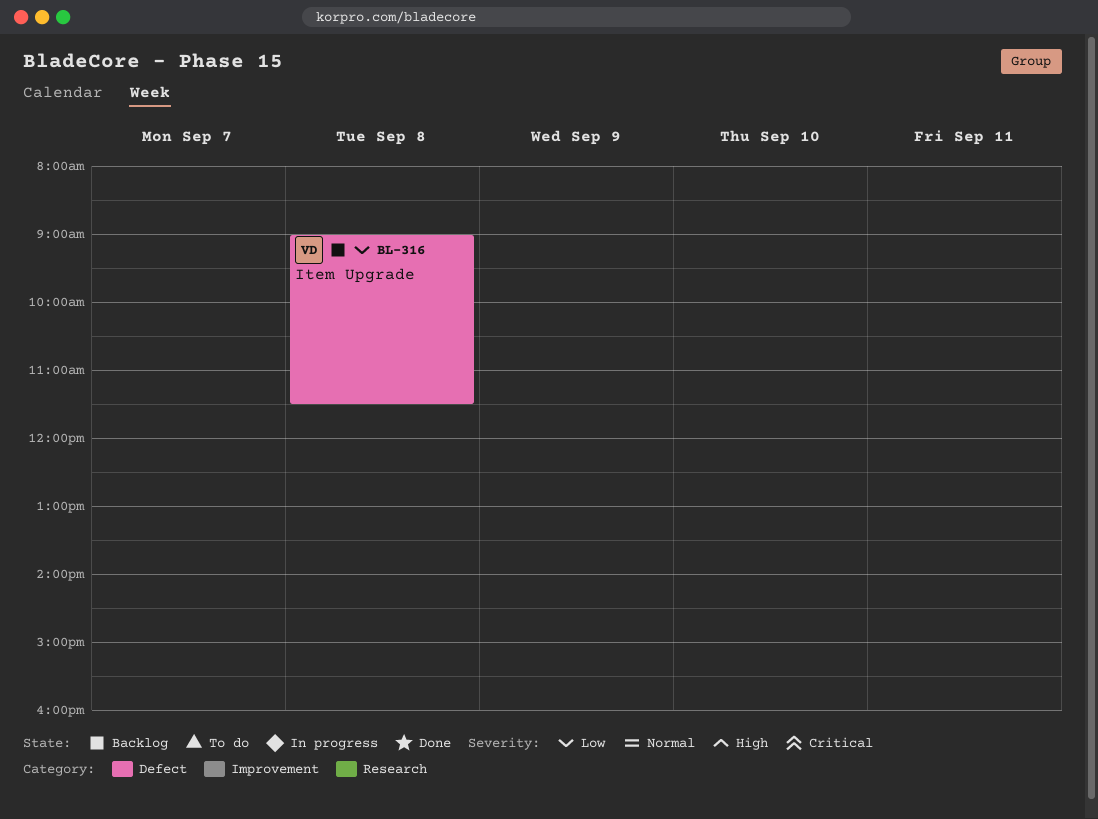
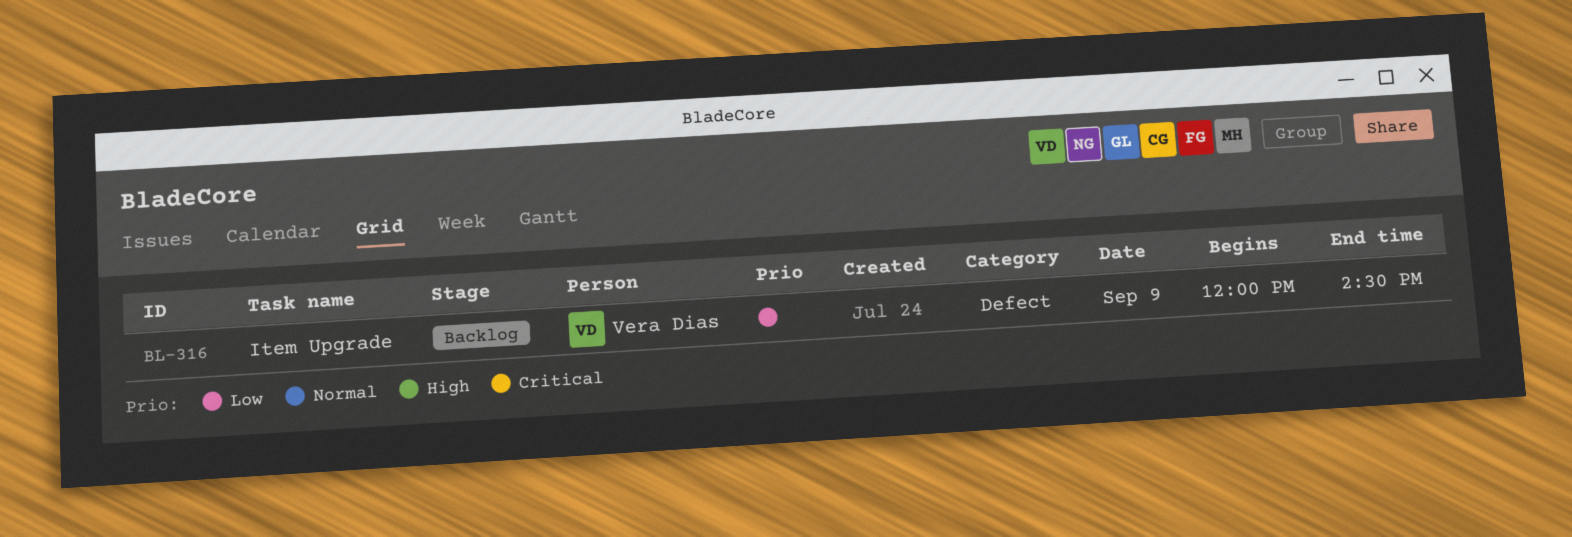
BL-316, day: Sep 8 -> Sep 9
BL-316, begins: 09:00 -> 12:00
BL-316, ends: 11:30 -> 14:30

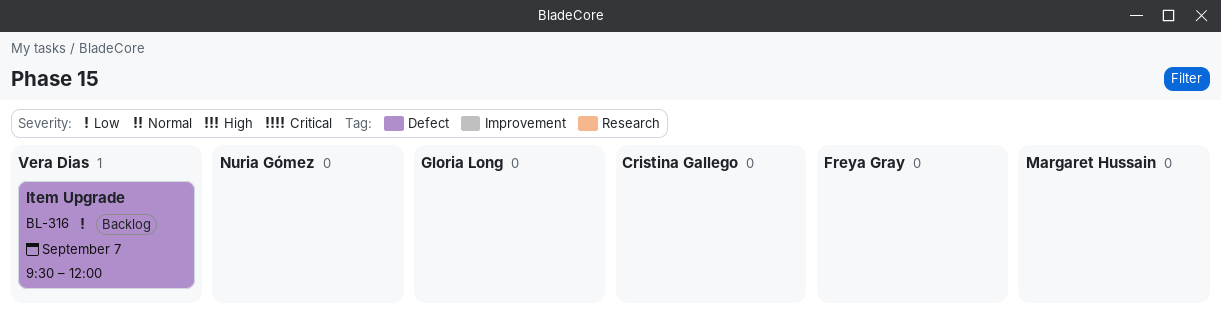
BL-316, day: Sep 9 -> Sep 7
BL-316, begins: 12:00 -> 09:30
BL-316, ends: 14:30 -> 12:00

